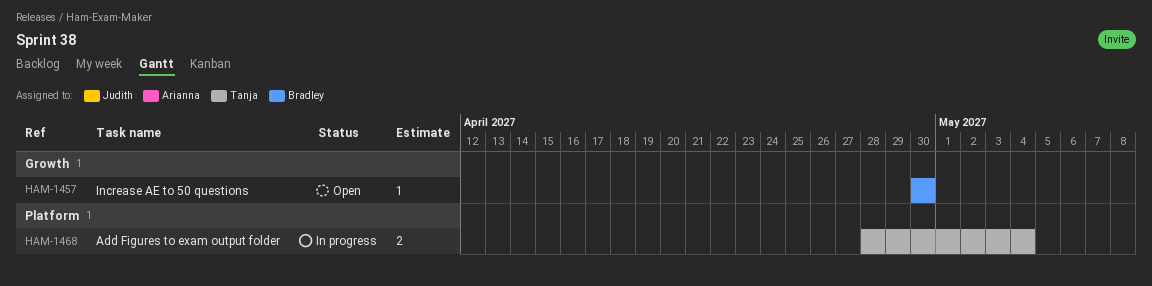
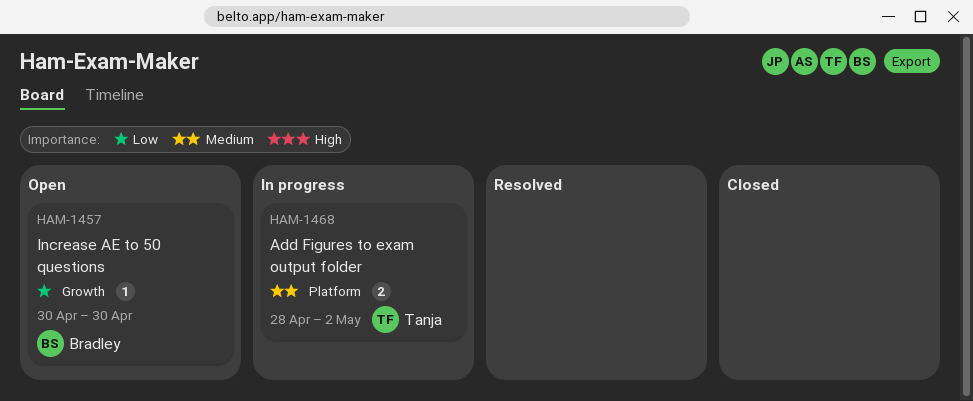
HAM-1468, due: May 4 -> May 2

